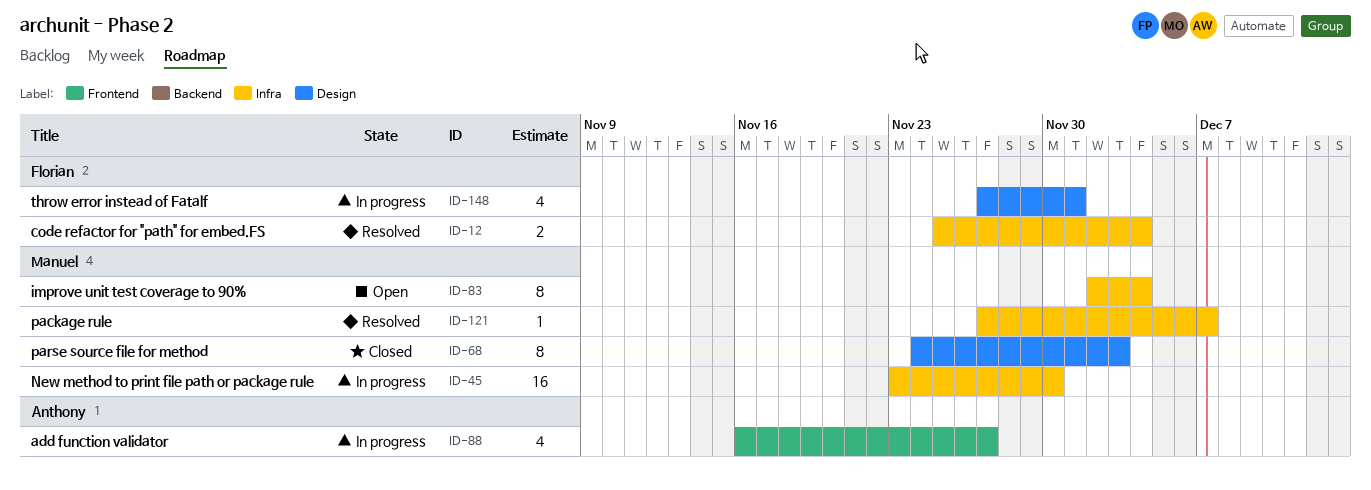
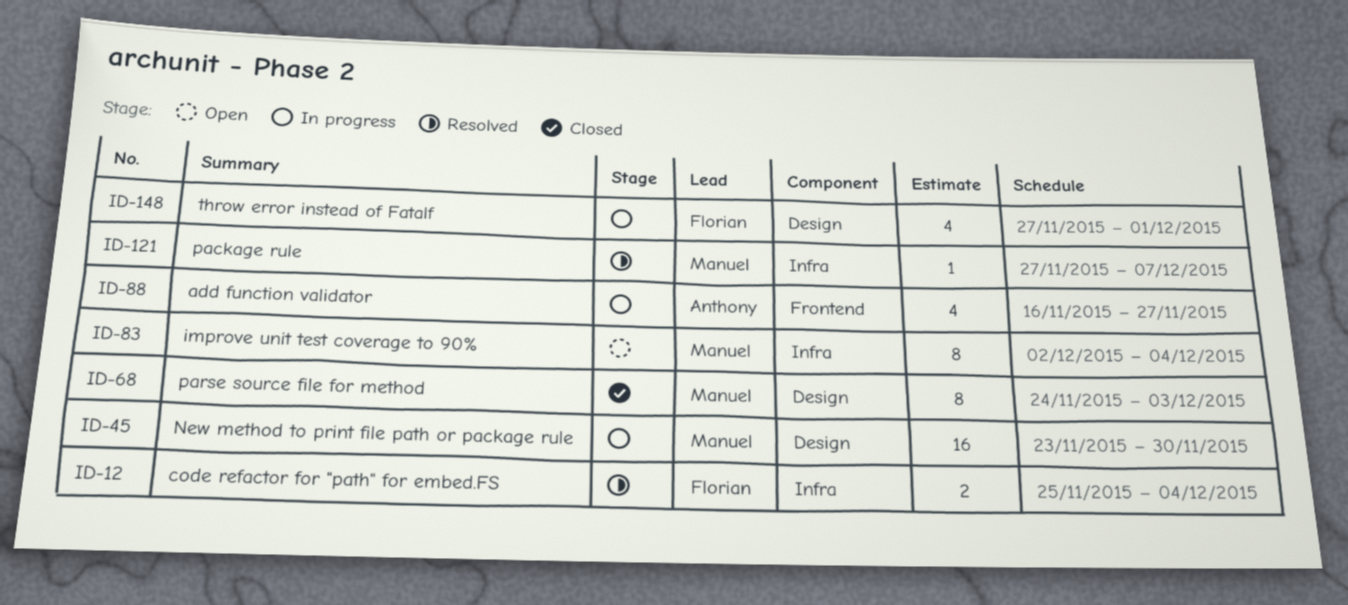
ID-45, label: Infra -> Design

